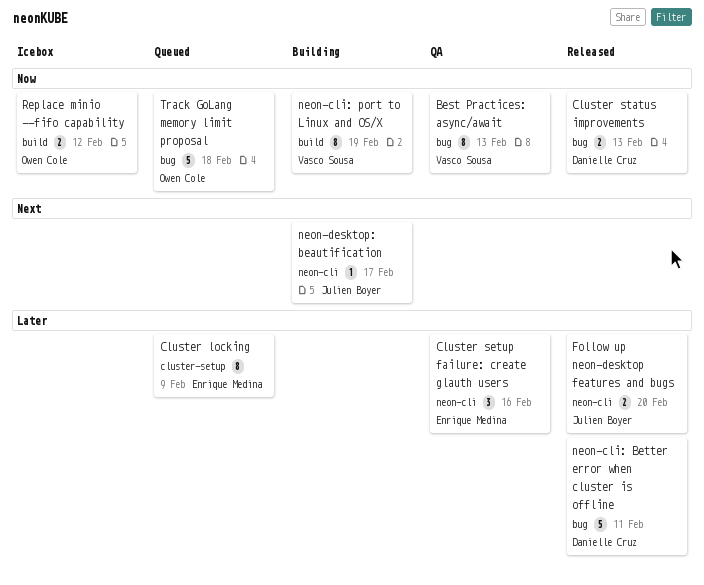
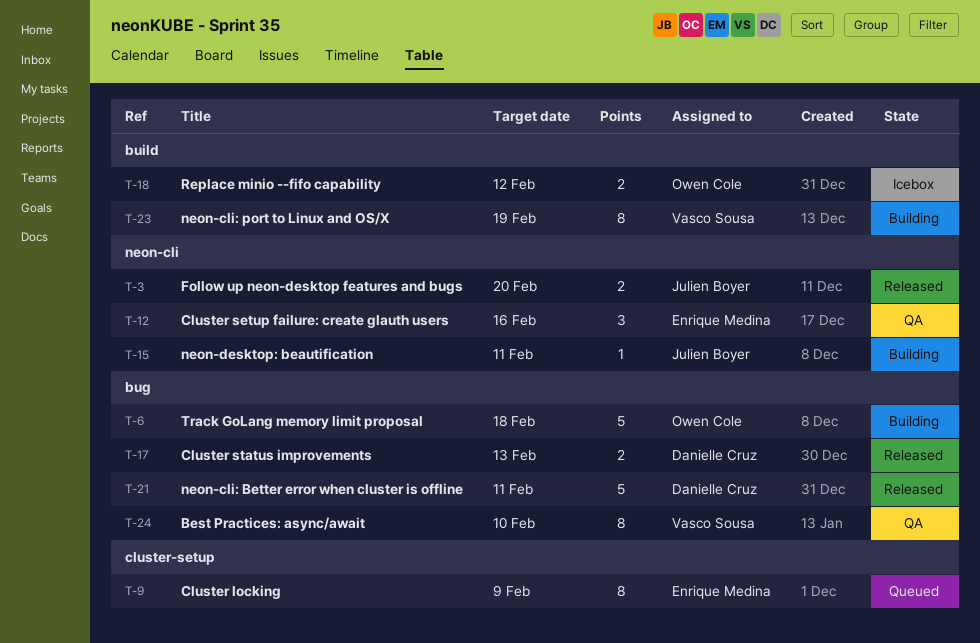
Best Practices: async/await, due: Feb 13 -> Feb 10
neon-desktop: beautification, due: Feb 17 -> Feb 11
Track GoLang memory limit proposal, status: Queued -> Building

